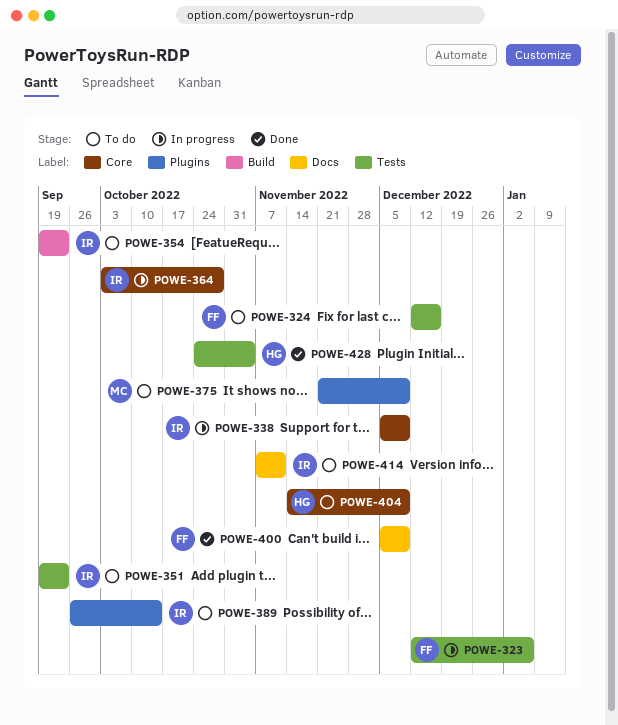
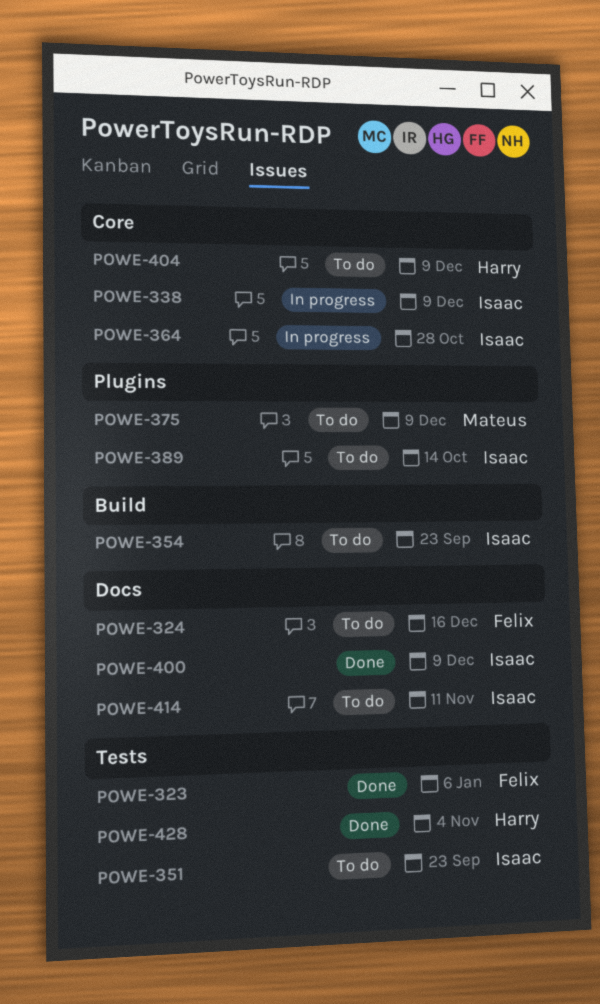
POWE-323, status: In progress -> Done
POWE-324, label: Tests -> Docs
POWE-400, owner: Felix -> Isaac

